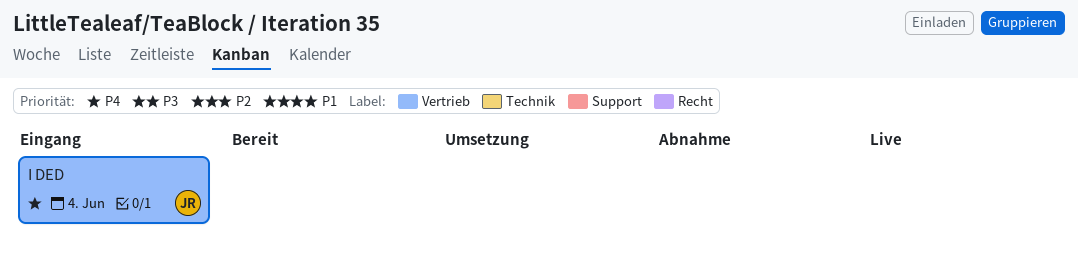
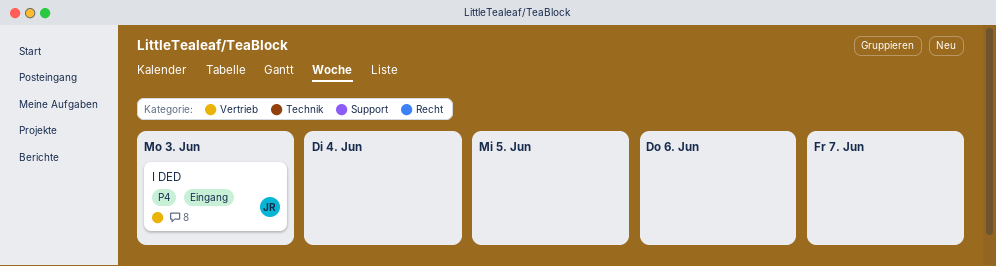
I DED, due: Jun 4 -> Jun 3

